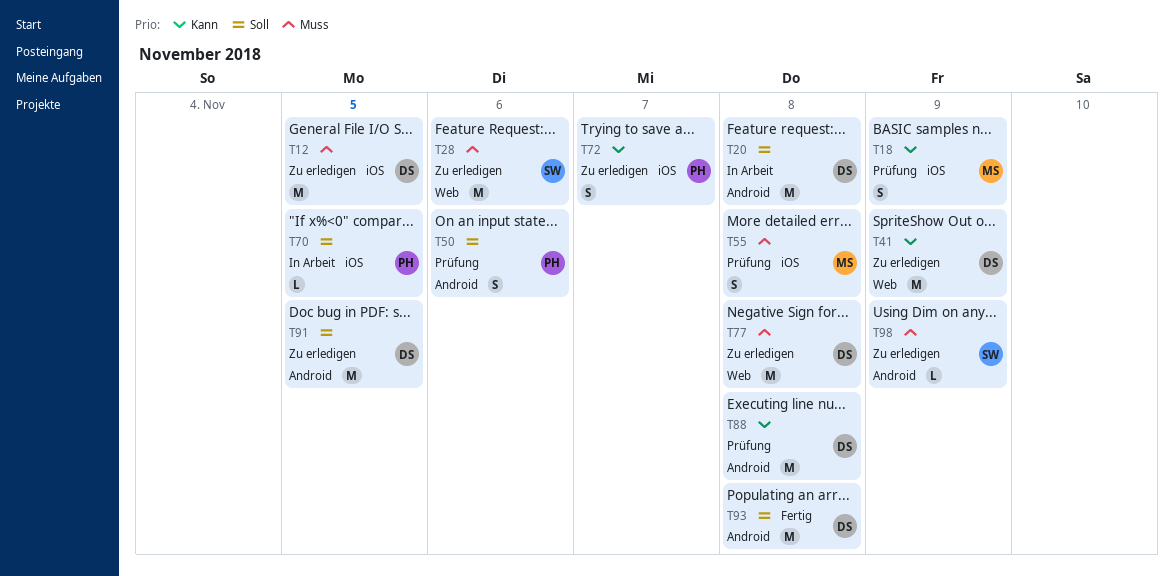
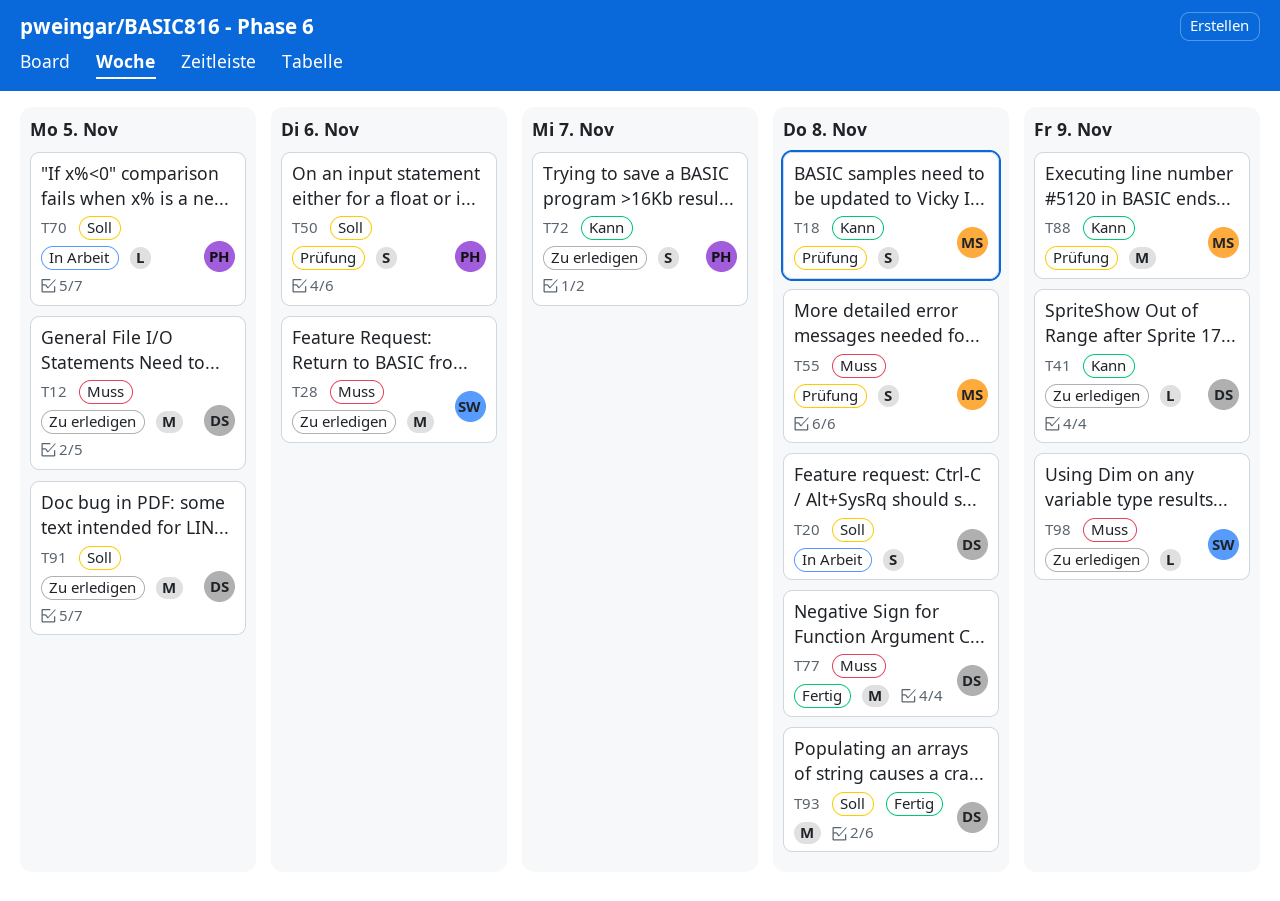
T18, due: Nov 9 -> Nov 8
T20, estimate: M -> S
T41, estimate: M -> L
T77, status: Zu erledigen -> Fertig
T88, owner: DS -> MS
T88, due: Nov 8 -> Nov 9

